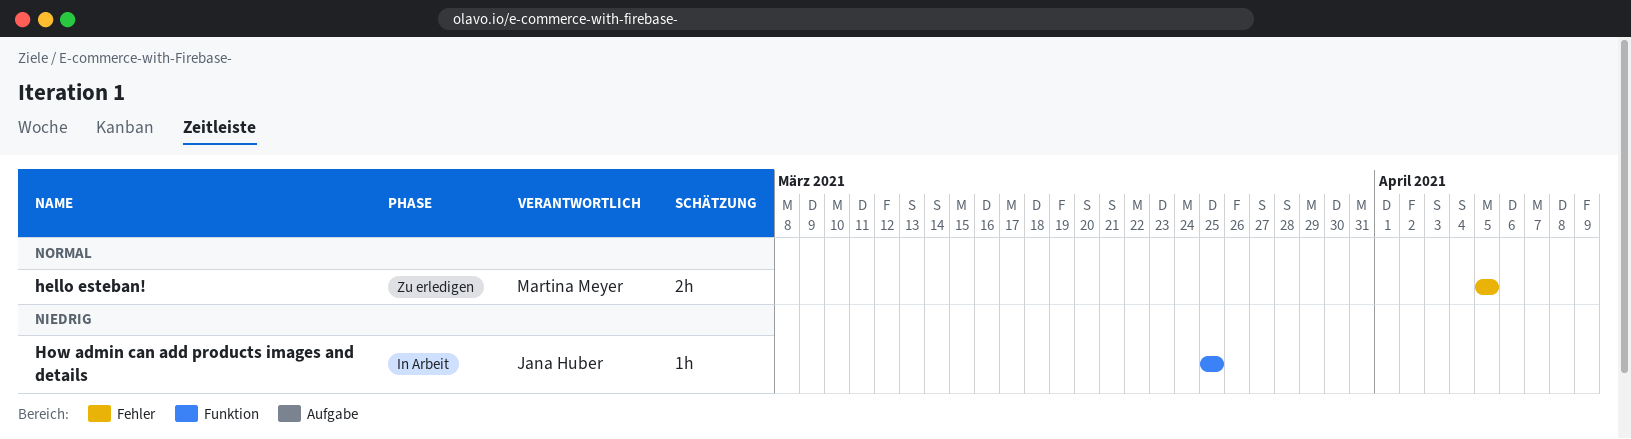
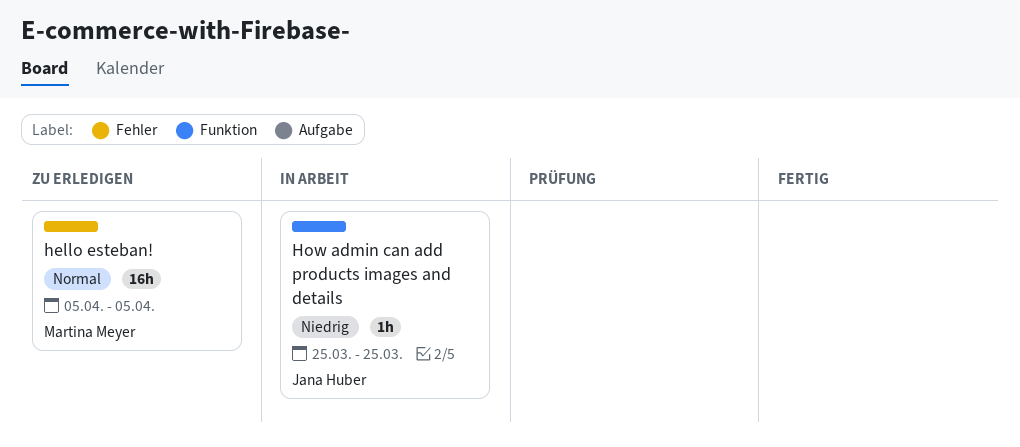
hello esteban!, estimate: 2h -> 16h

